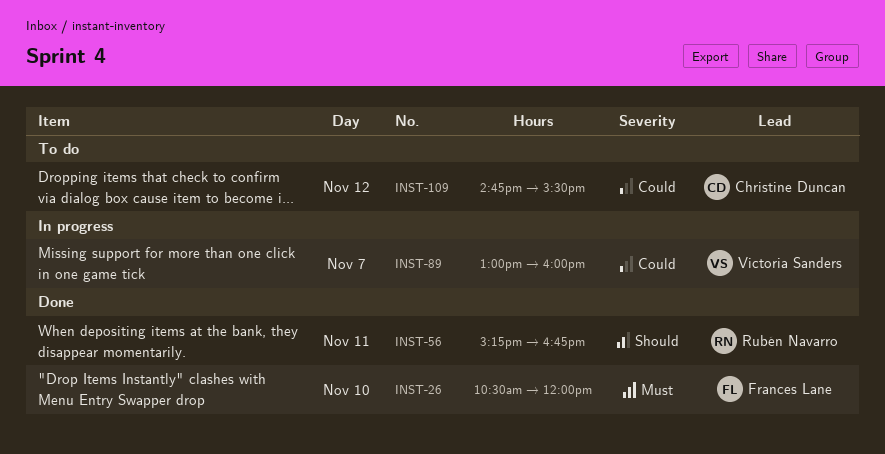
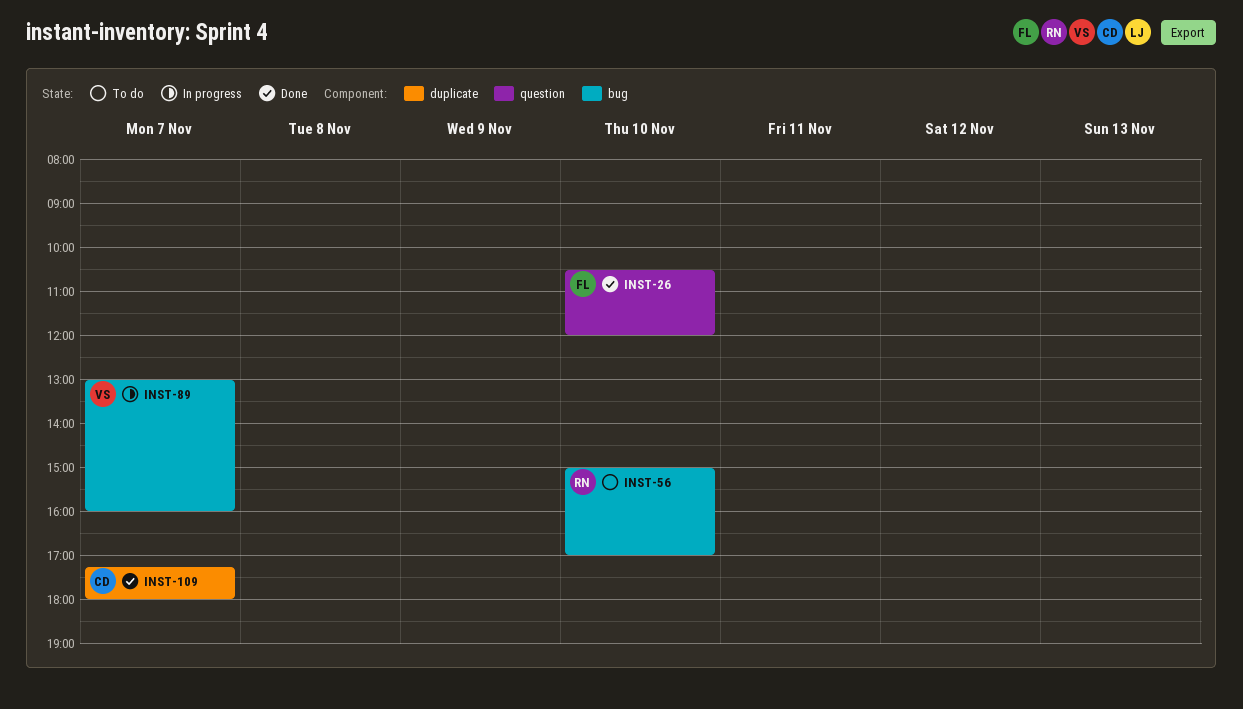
INST-56, status: Done -> To do
INST-56, day: Nov 11 -> Nov 10
INST-56, begins: 15:15 -> 15:00
INST-56, ends: 16:45 -> 17:00
INST-109, status: To do -> Done
INST-109, day: Nov 12 -> Nov 7
INST-109, begins: 14:45 -> 17:15
INST-109, ends: 15:30 -> 18:00

